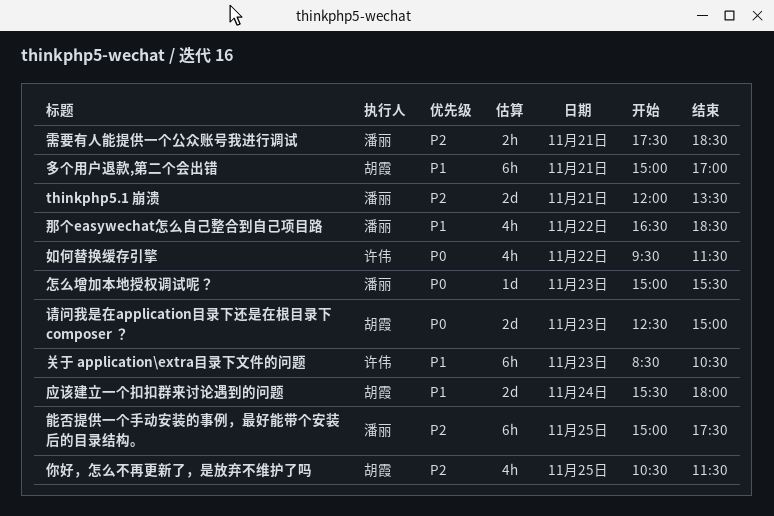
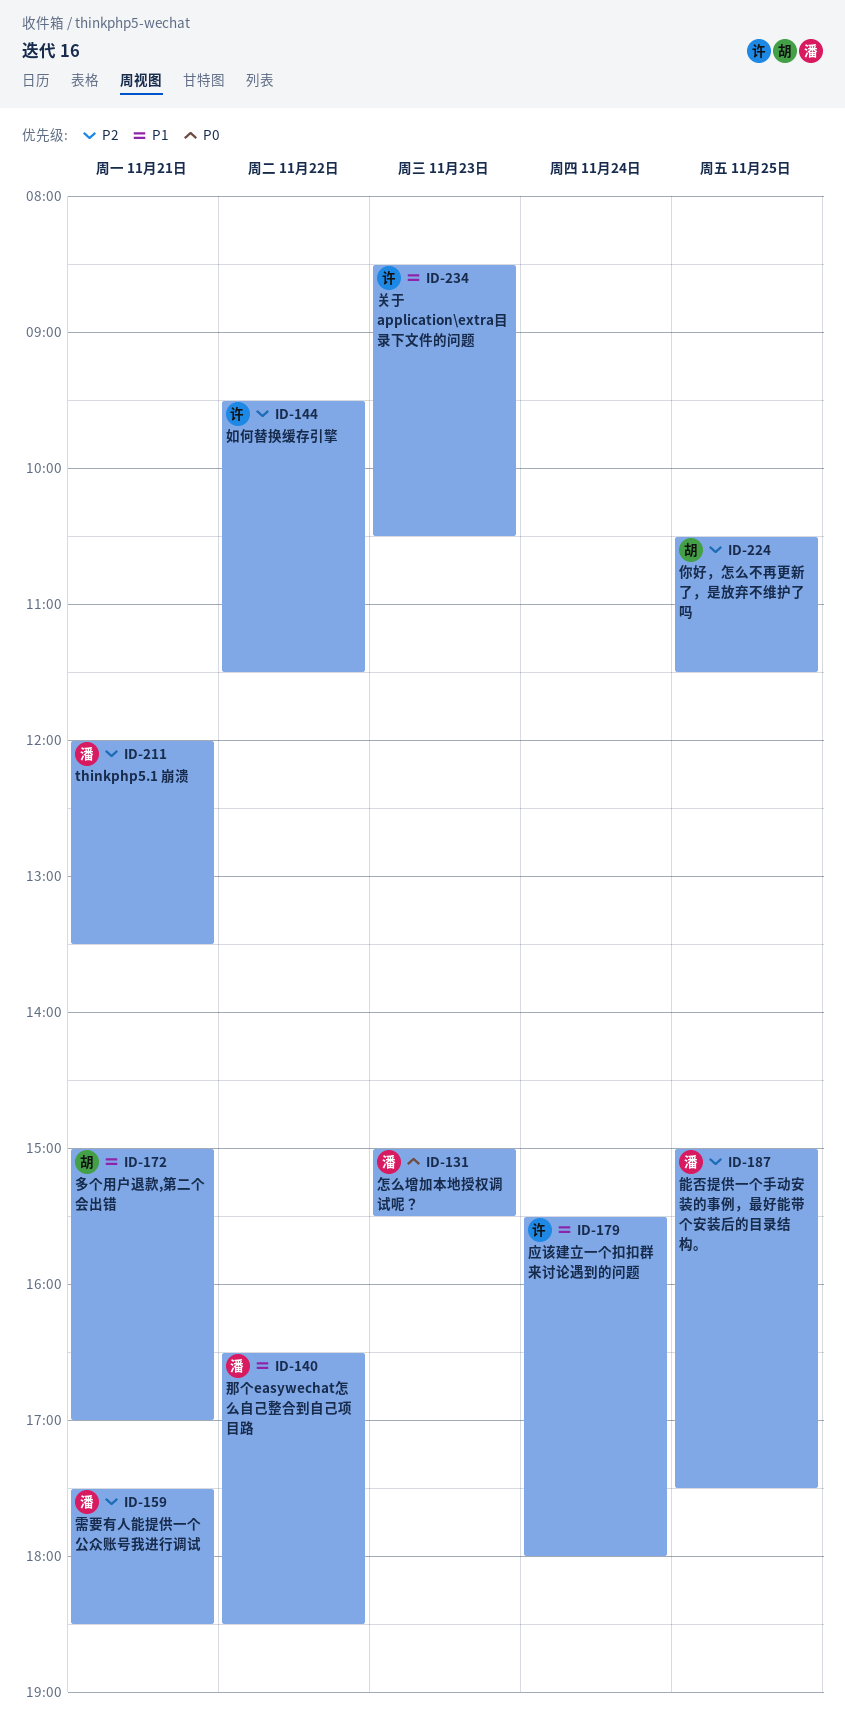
如何替换缓存引擎, priority: P0 -> P2
应该建立一个扣扣群来讨论遇到的问题, owner: 胡霞 -> 许伟
请问我是在application目录下还是在根目录下 composer ？: present -> none

